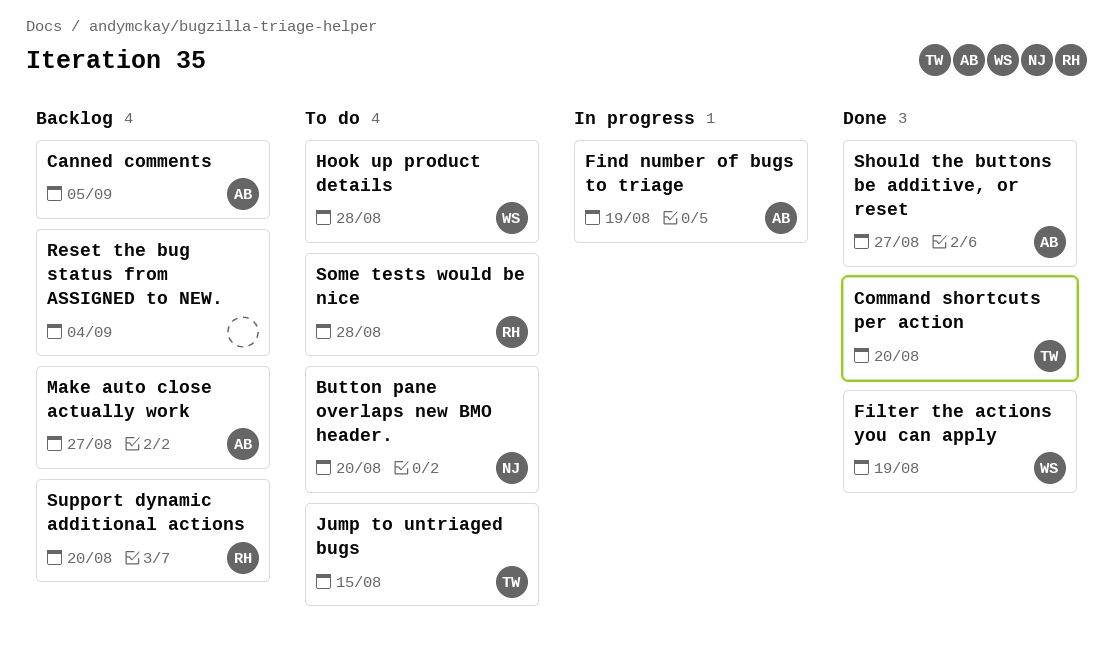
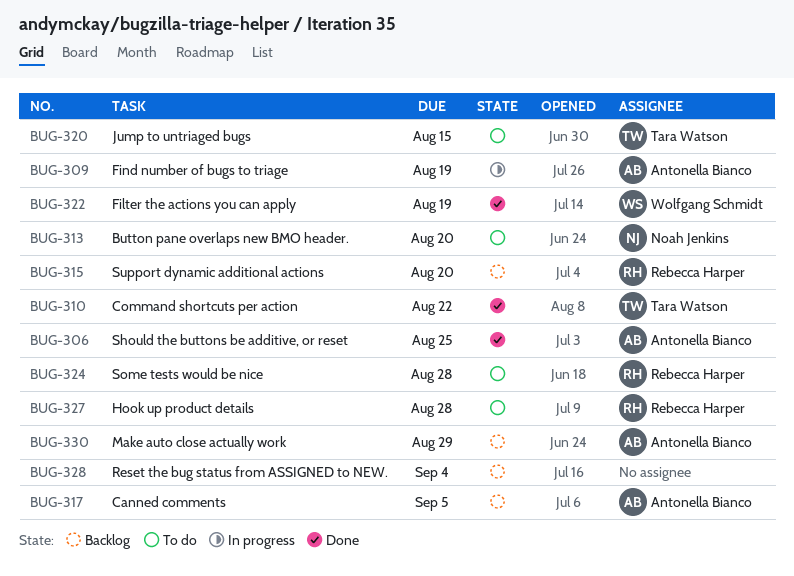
Command shortcuts per action, due: Aug 20 -> Aug 22
Hook up product details, owner: Wolfgang Schmidt -> Rebecca Harper
Make auto close actually work, due: Aug 27 -> Aug 29
Should the buttons be additive, or reset, due: Aug 27 -> Aug 25

